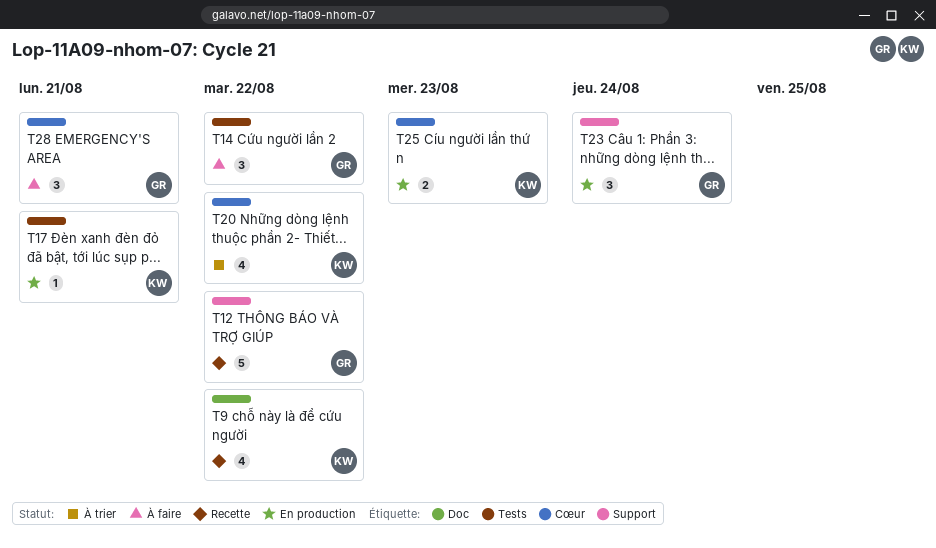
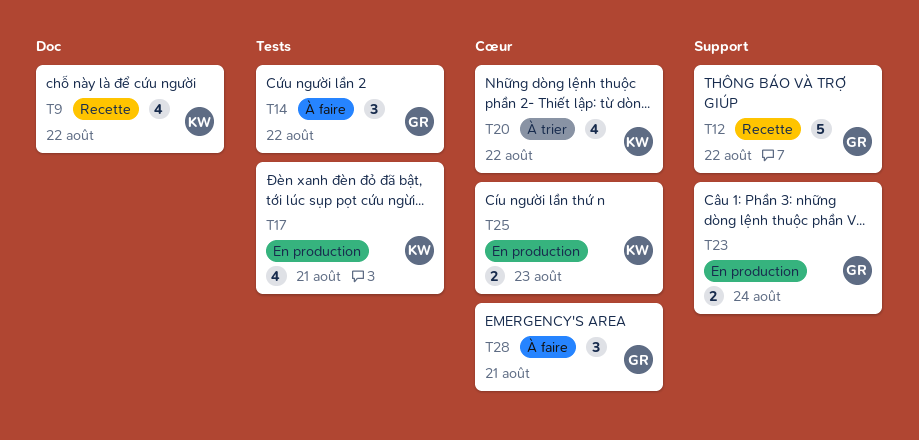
T17, estimate: 1 -> 4
T23, estimate: 3 -> 2

